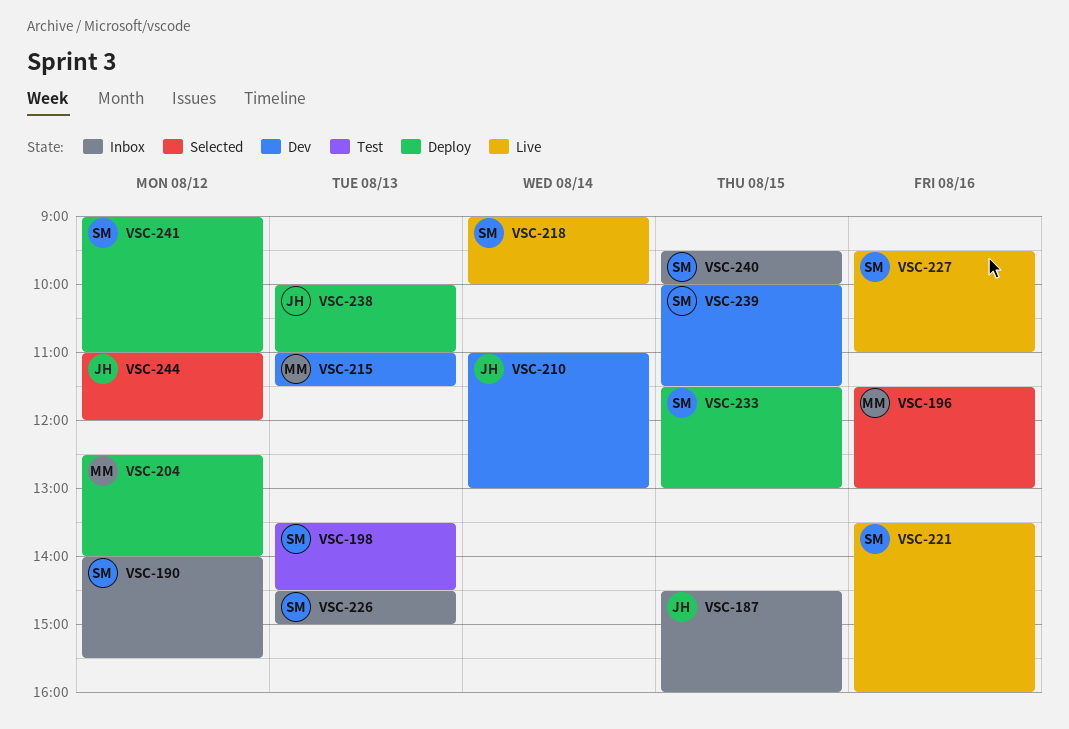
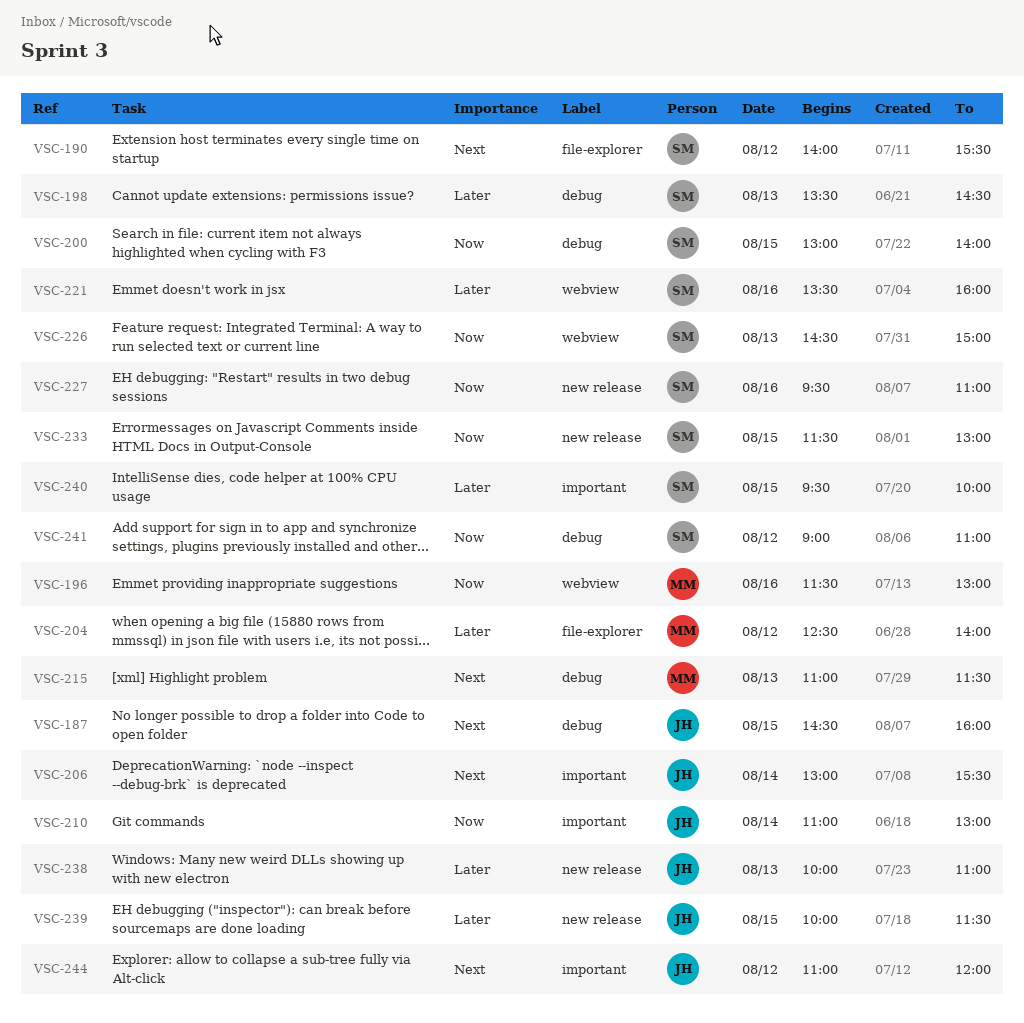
VSC-200: none -> present
VSC-206: none -> present
VSC-218: present -> none
VSC-239, owner: SM -> JH

